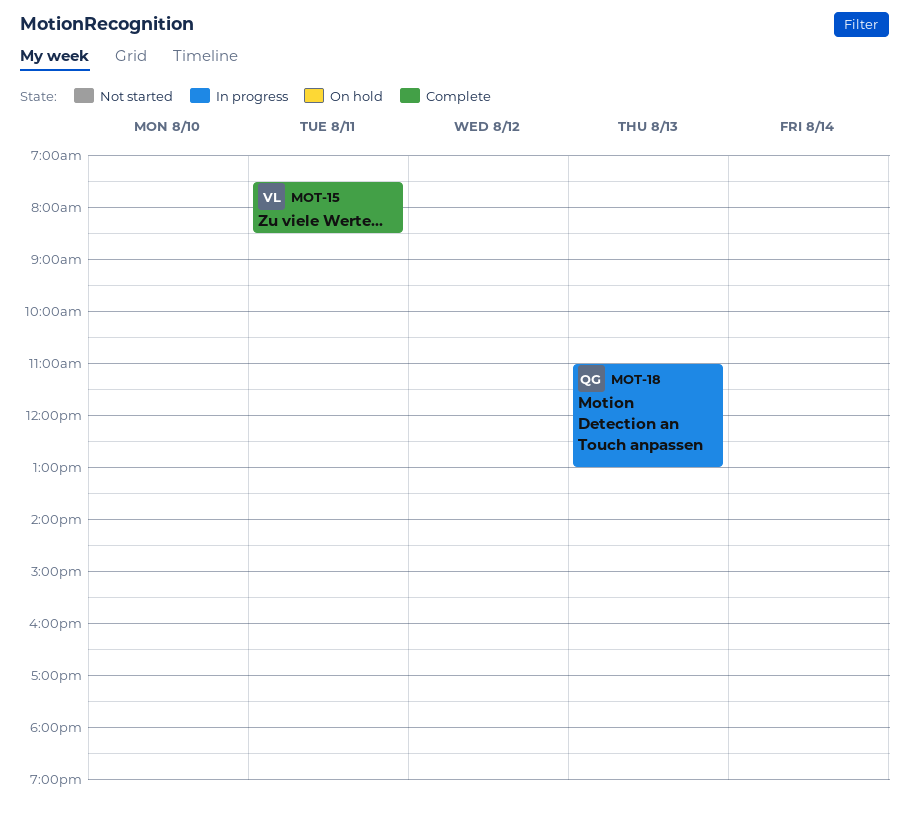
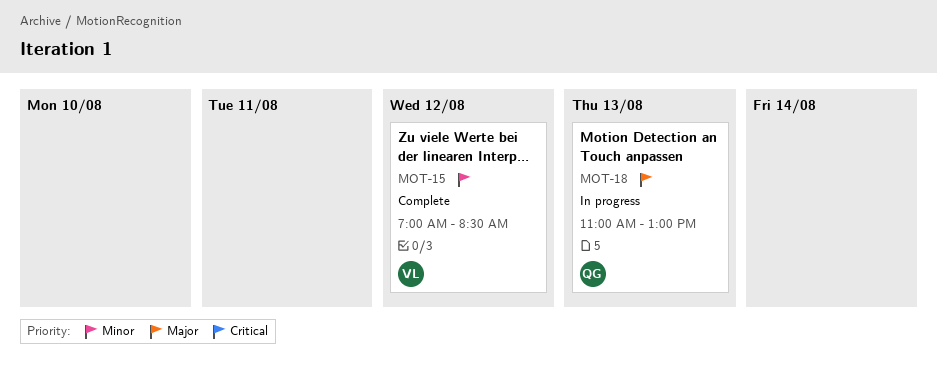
MOT-15, day: Aug 11 -> Aug 12
MOT-15, begins: 07:30 -> 07:00

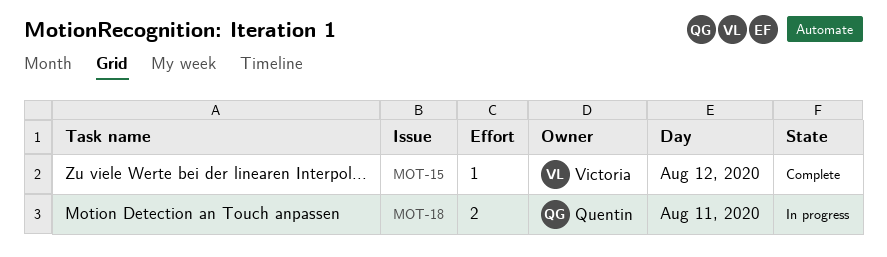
MOT-18, day: Aug 13 -> Aug 11

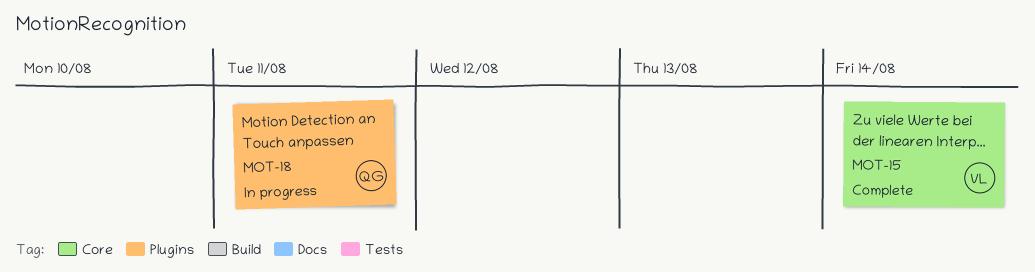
MOT-15, day: Aug 12 -> Aug 14

